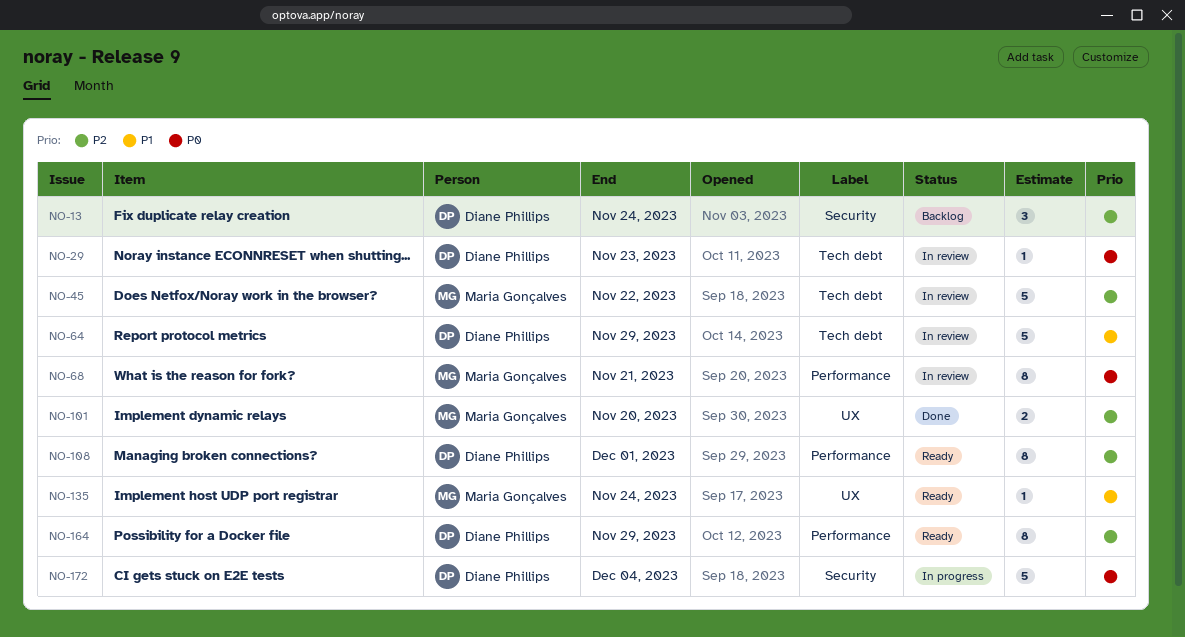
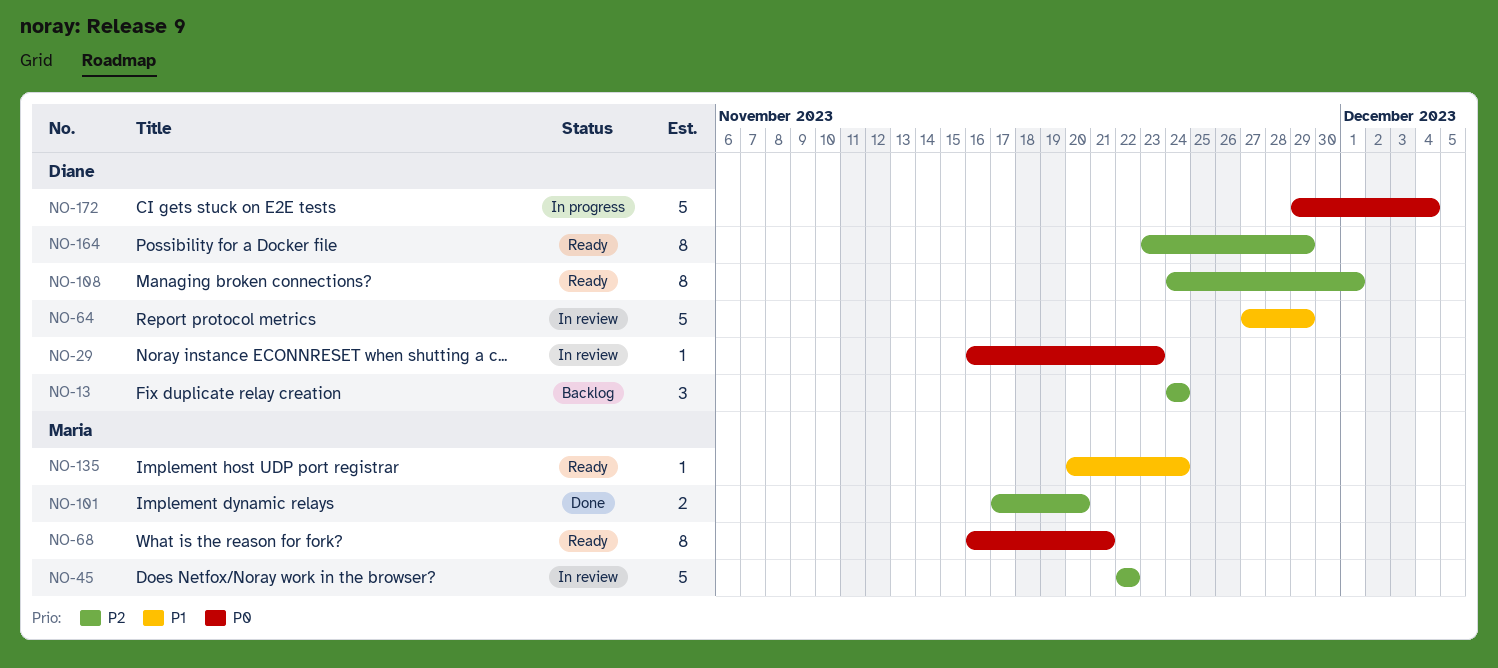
NO-68, status: In review -> Ready

